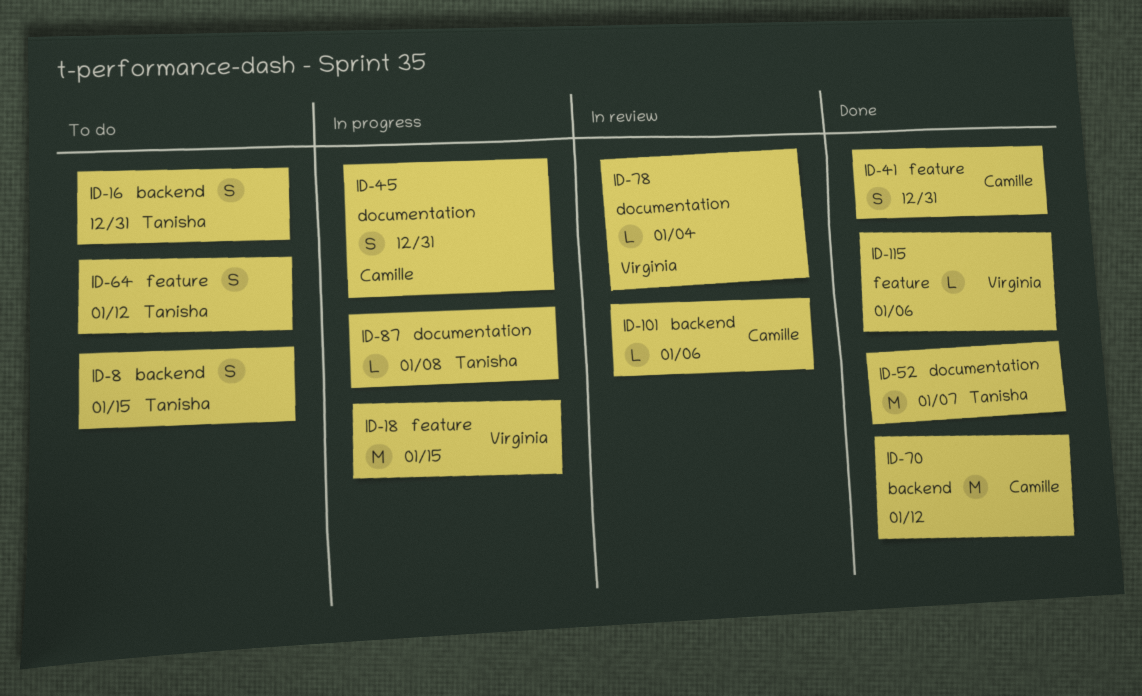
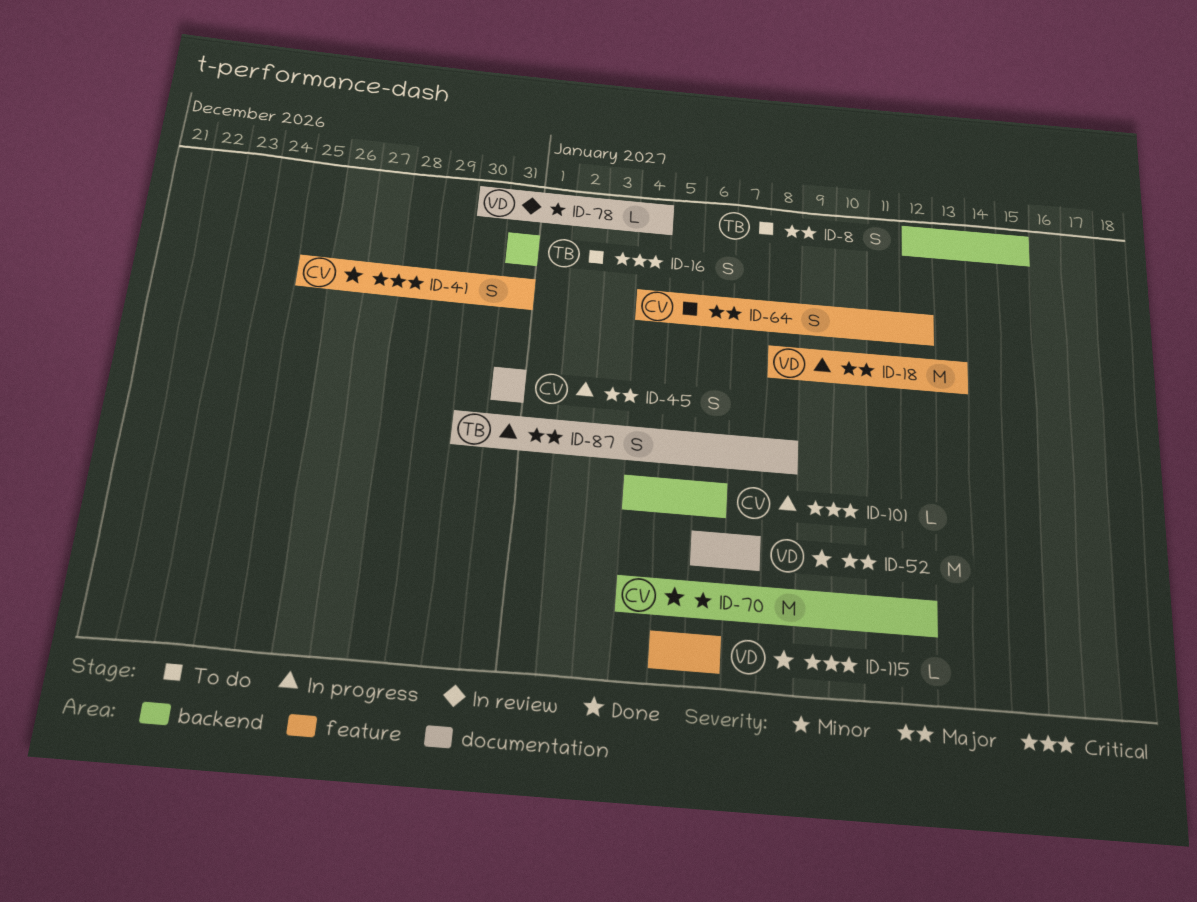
ID-18, due: Jan 15 -> Jan 13
ID-52, owner: Tanisha -> Virginia
ID-64, owner: Tanisha -> Camille
ID-87, estimate: L -> S
ID-101, status: In review -> In progress

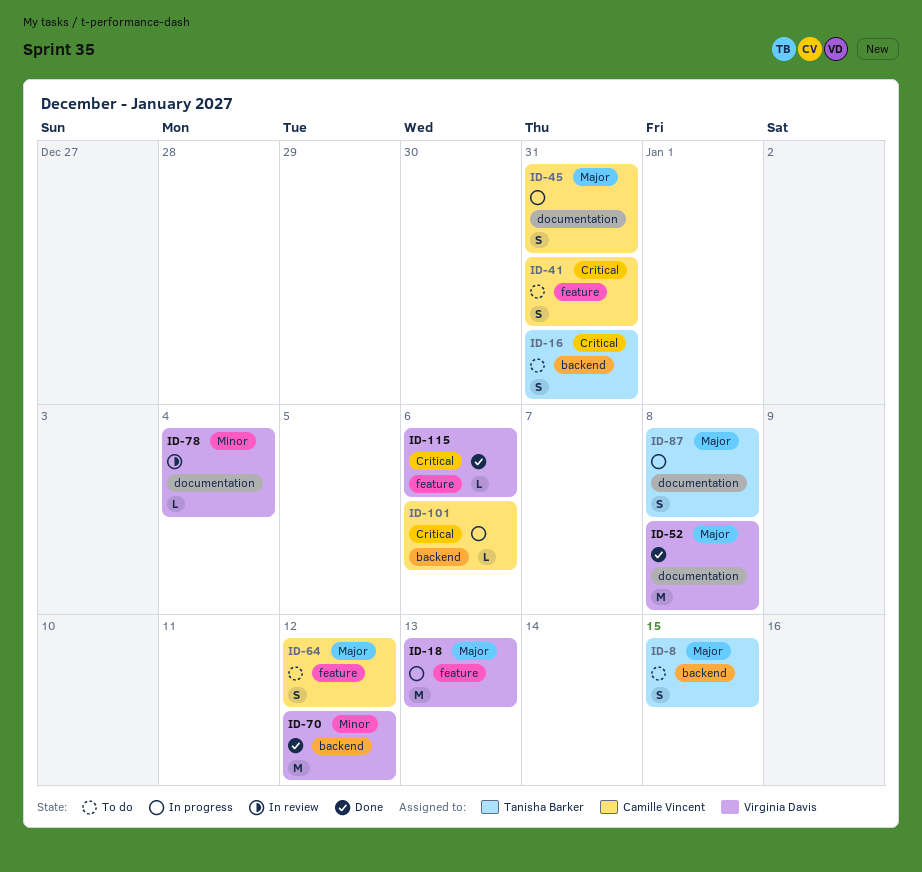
ID-41, status: Done -> To do
ID-52, due: Jan 7 -> Jan 8
ID-70, owner: Camille Vincent -> Virginia Davis

